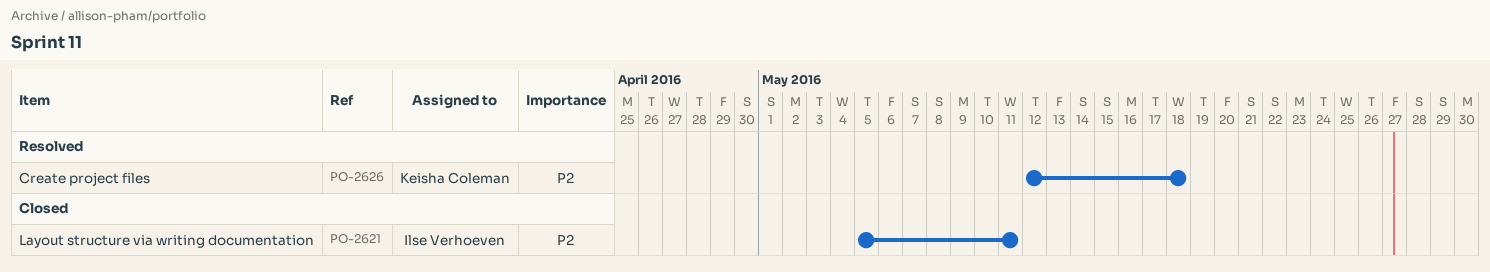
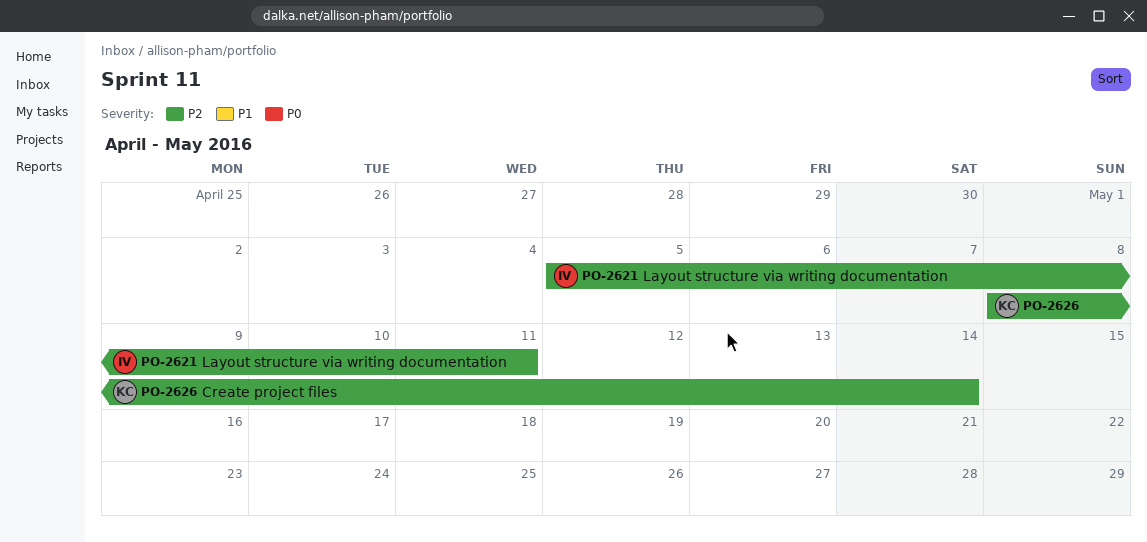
PO-2626, start: May 12 -> May 8
PO-2626, due: May 18 -> May 14

